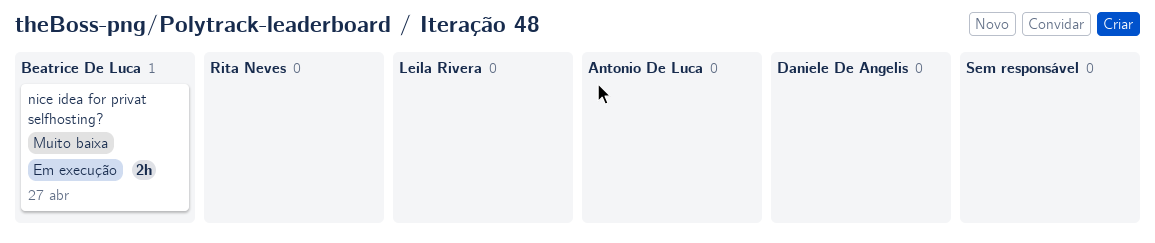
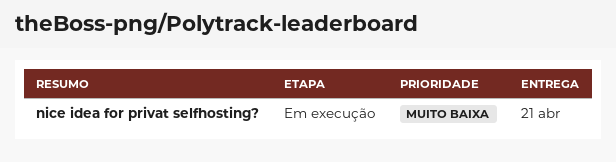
nice idea for privat selfhosting?, due: Apr 27 -> Apr 21

